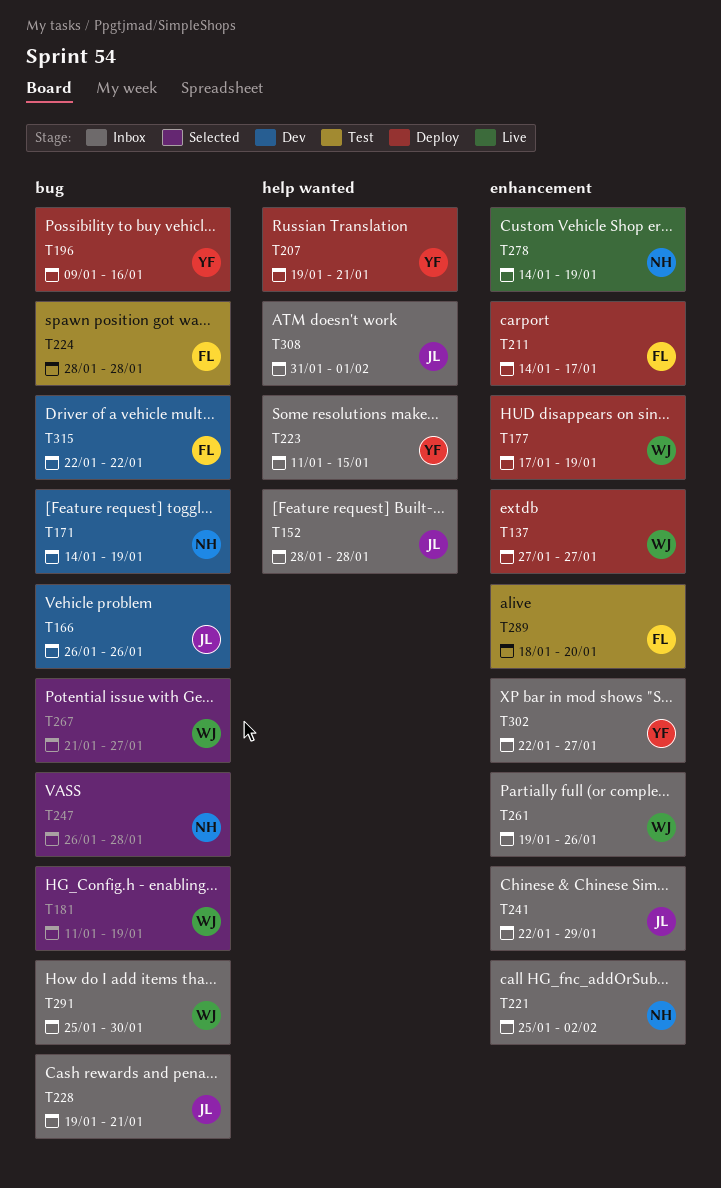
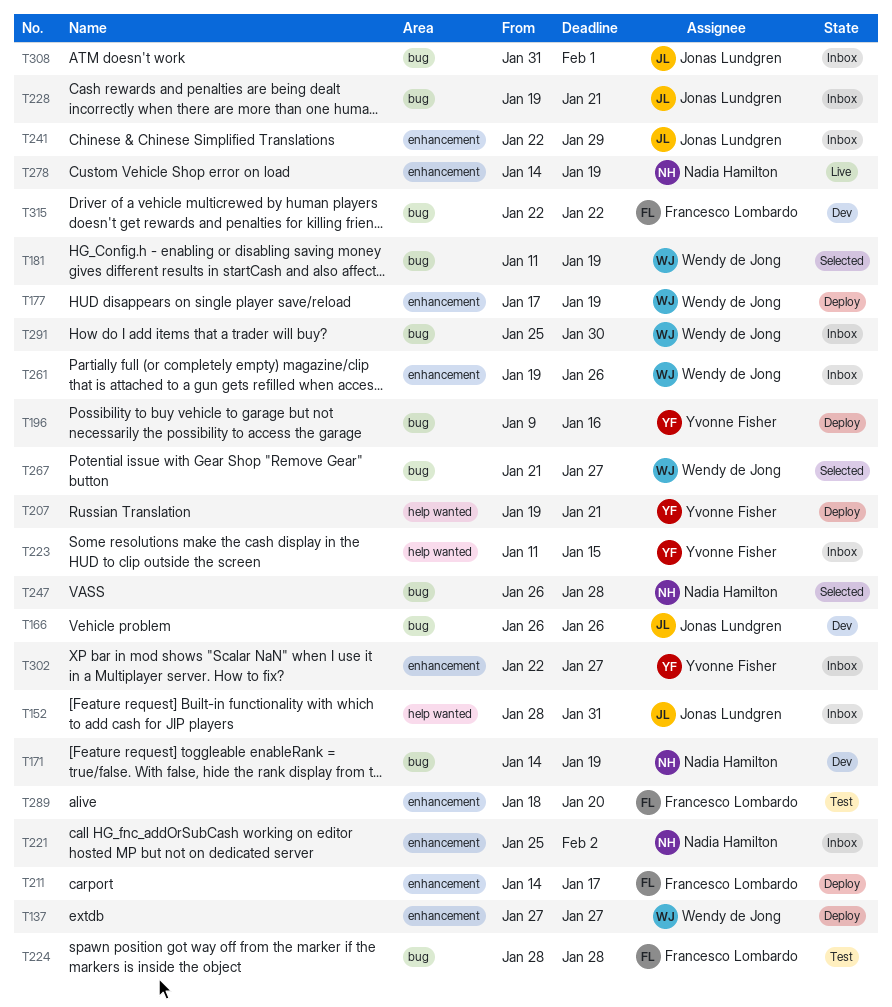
T152, due: Jan 28 -> Jan 31
T308, label: help wanted -> bug

